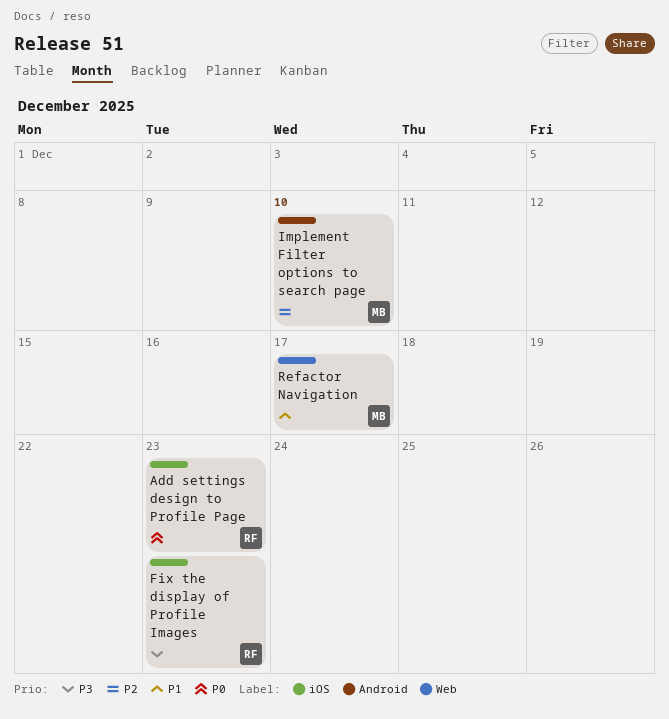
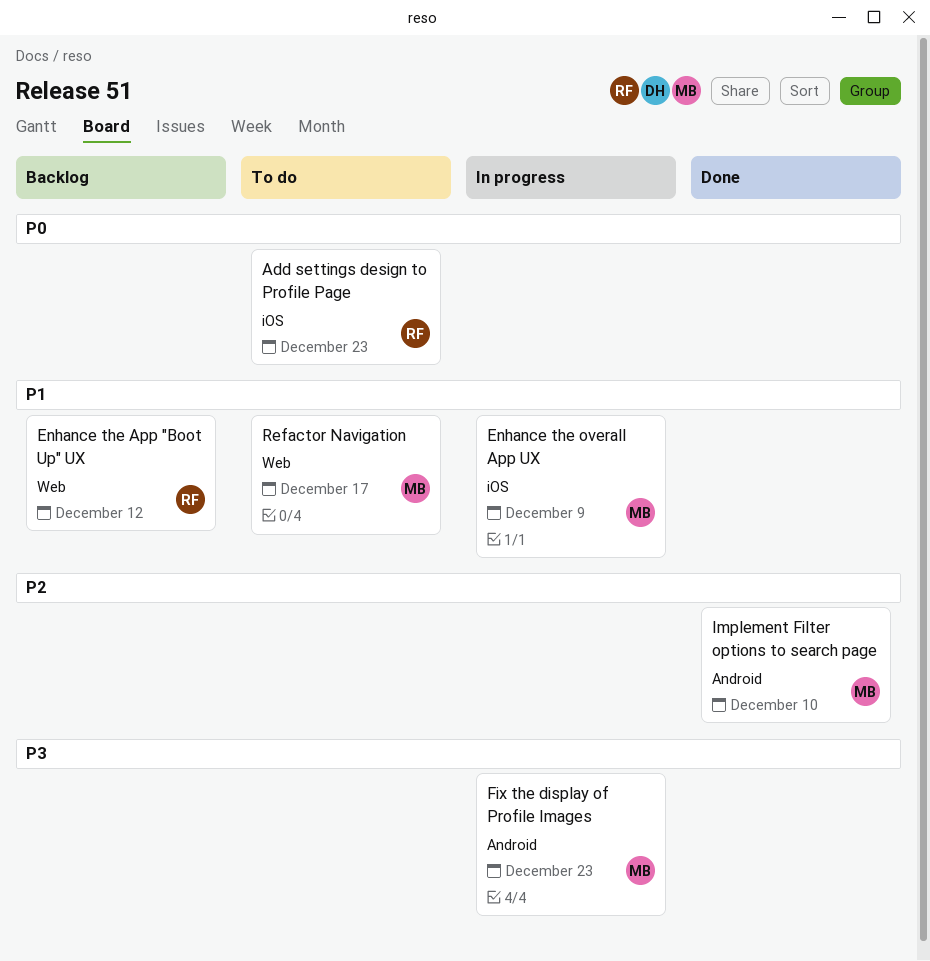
Enhance the App "Boot Up" UX: none -> present
Enhance the overall App UX: none -> present
Fix the display of Profile Images, owner: RF -> MB
Fix the display of Profile Images, label: iOS -> Android

